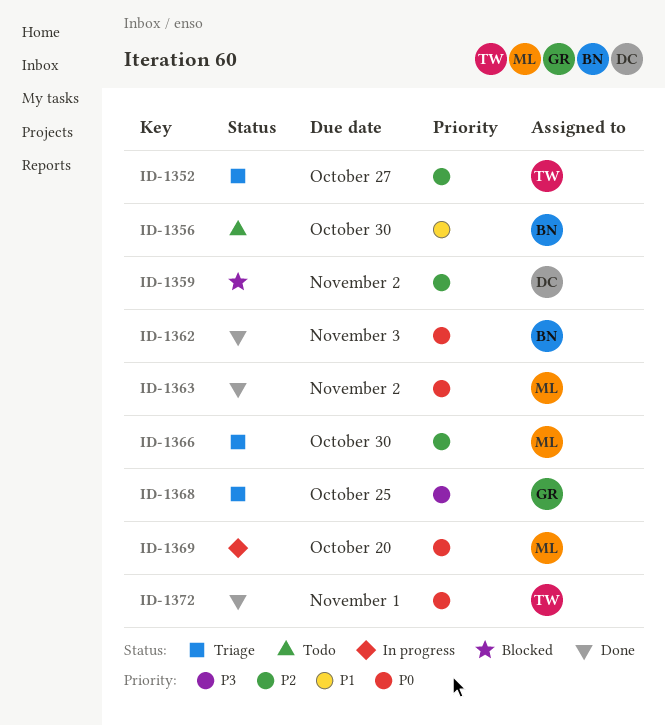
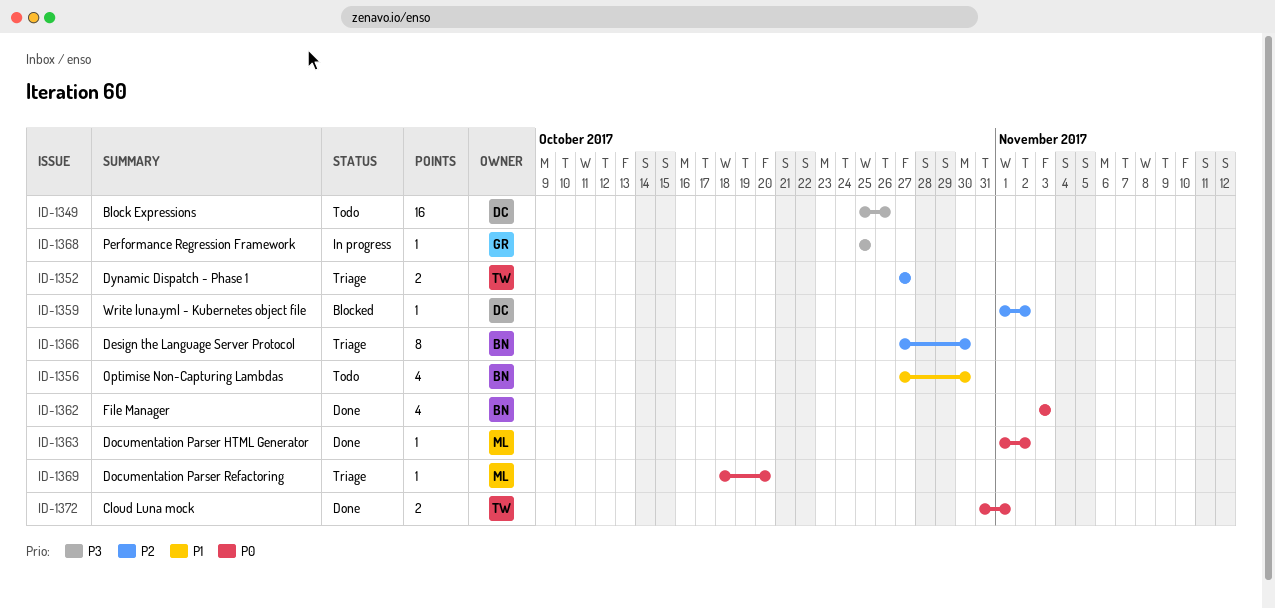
ID-1349: none -> present
ID-1366, owner: ML -> BN
ID-1368, status: Triage -> In progress
ID-1369, status: In progress -> Triage

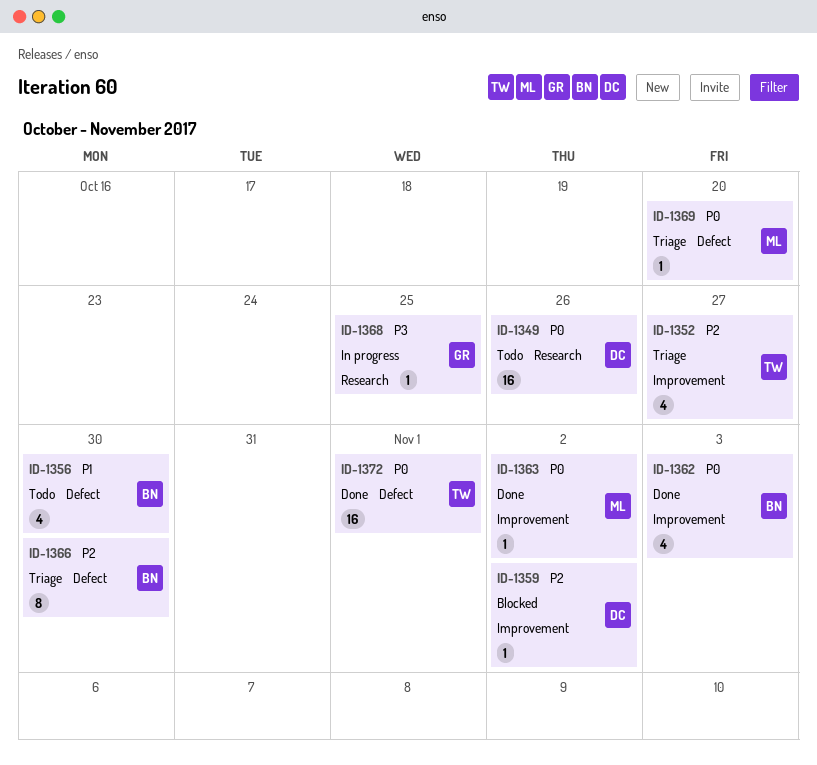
ID-1349, priority: P3 -> P0
ID-1352, estimate: 2 -> 4
ID-1372, estimate: 2 -> 16

